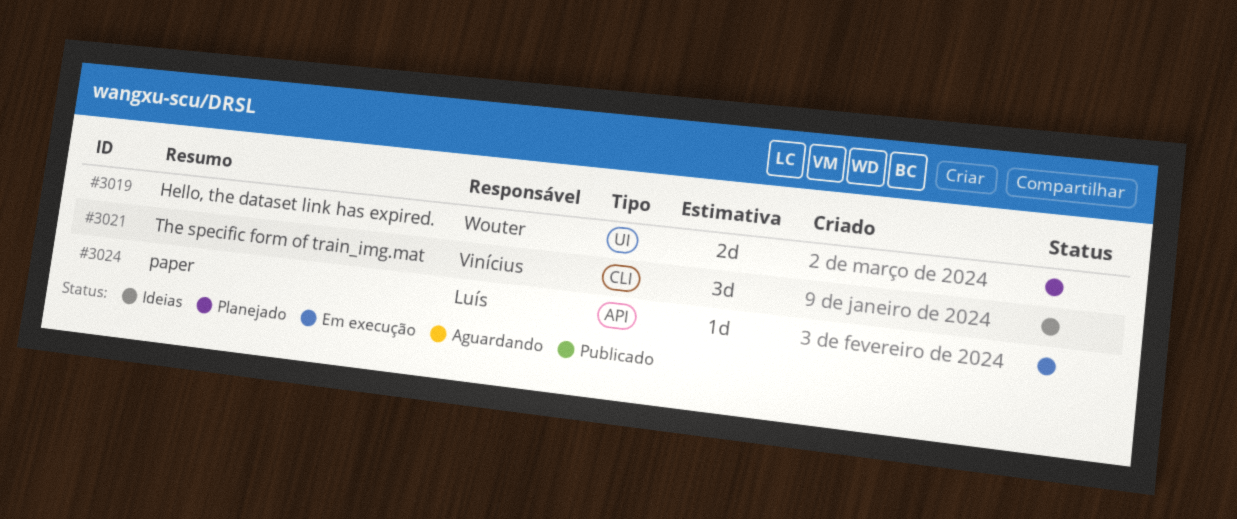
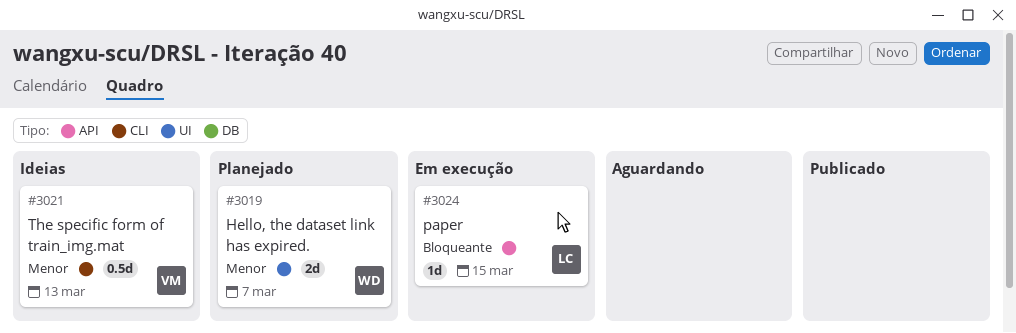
#3021, estimate: 3d -> 0.5d

